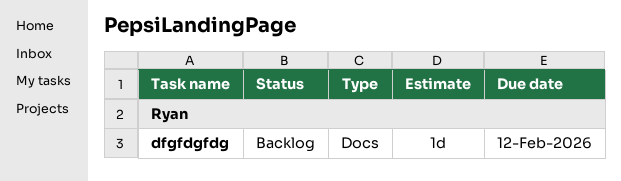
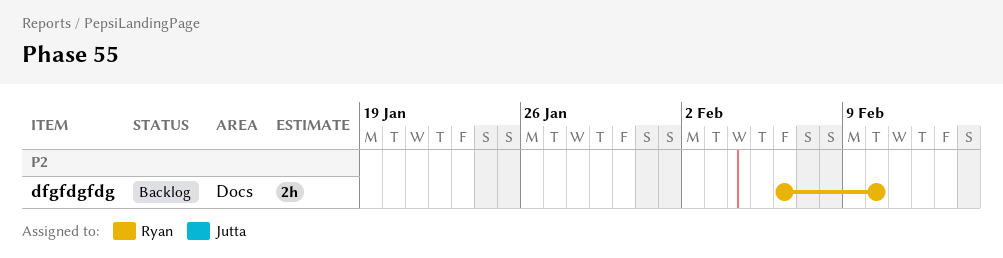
dfgfdgfdg, estimate: 1d -> 2h
dfgfdgfdg, due: Feb 12 -> Feb 10

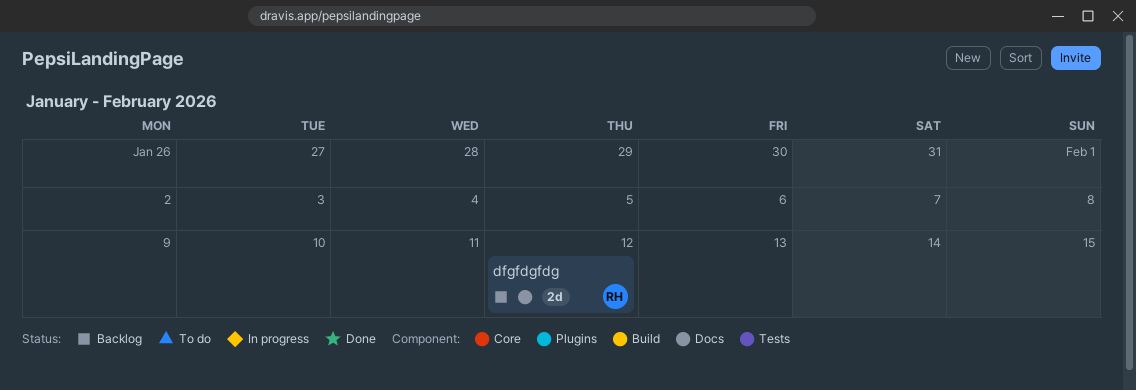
dfgfdgfdg, estimate: 2h -> 2d
dfgfdgfdg, due: Feb 10 -> Feb 12

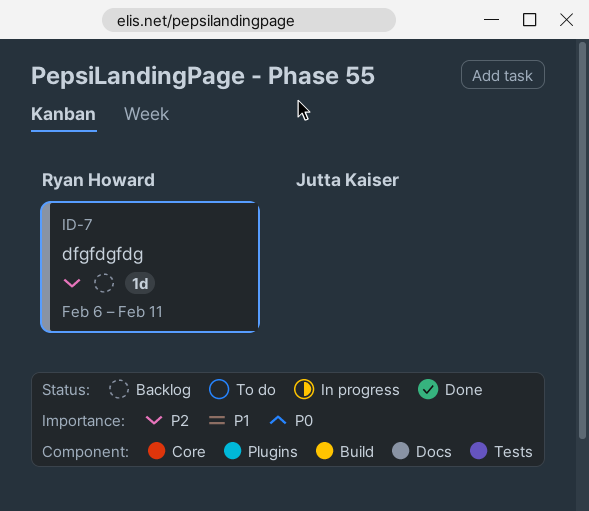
dfgfdgfdg, estimate: 2d -> 1d
dfgfdgfdg, due: Feb 12 -> Feb 11

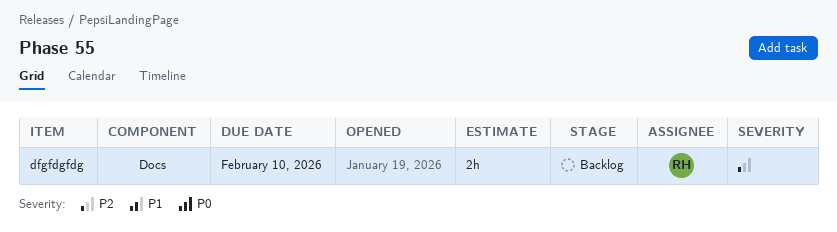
dfgfdgfdg, estimate: 1d -> 2h
dfgfdgfdg, due: Feb 11 -> Feb 10

